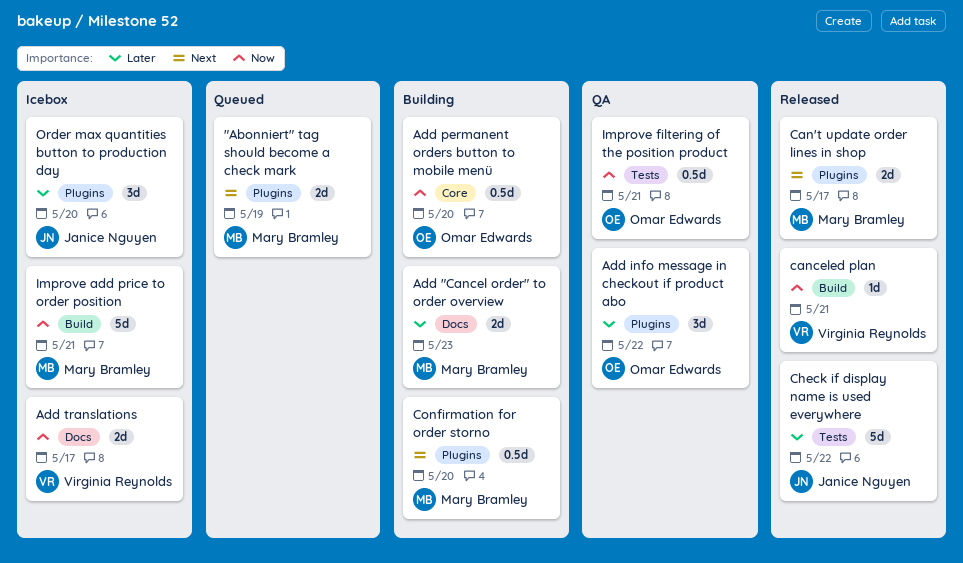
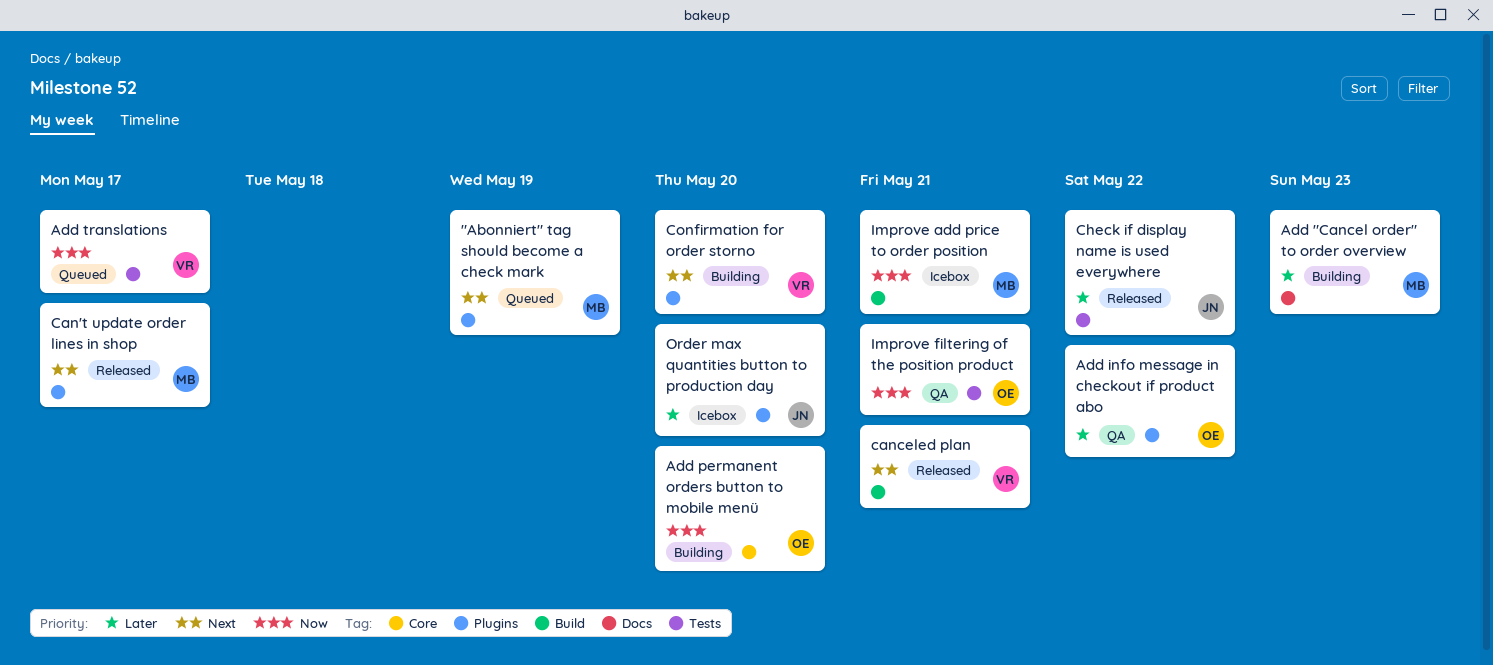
Add translations, status: Icebox -> Queued
Add translations, label: Docs -> Tests
canceled plan, priority: Now -> Next
Confirmation for order storno, owner: Mary Bramley -> Virginia Reynolds

